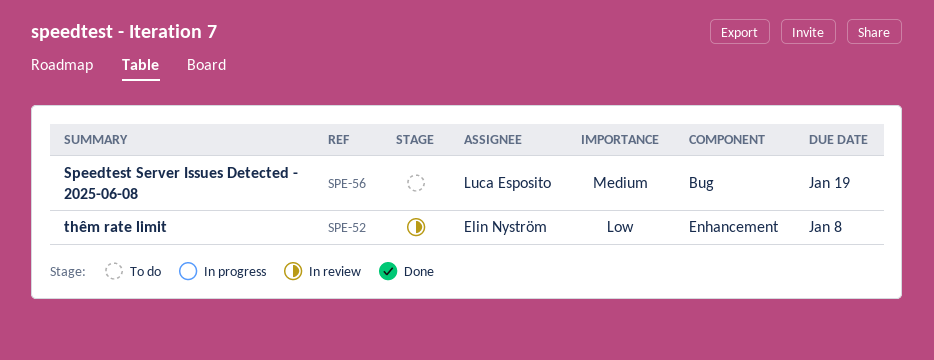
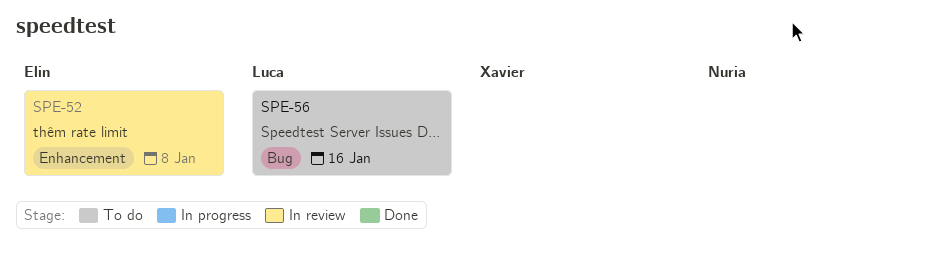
SPE-56, due: Jan 19 -> Jan 16

